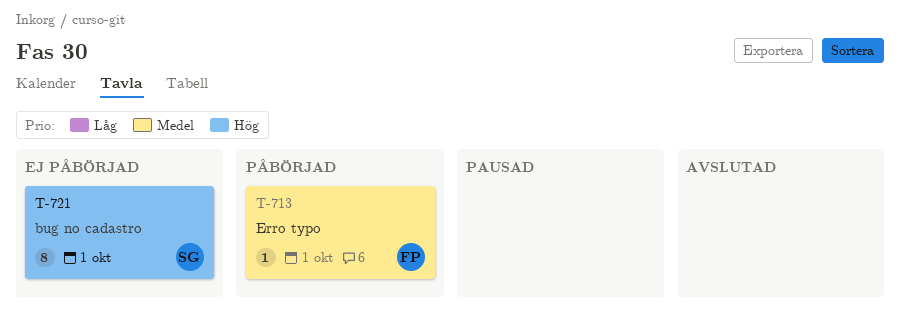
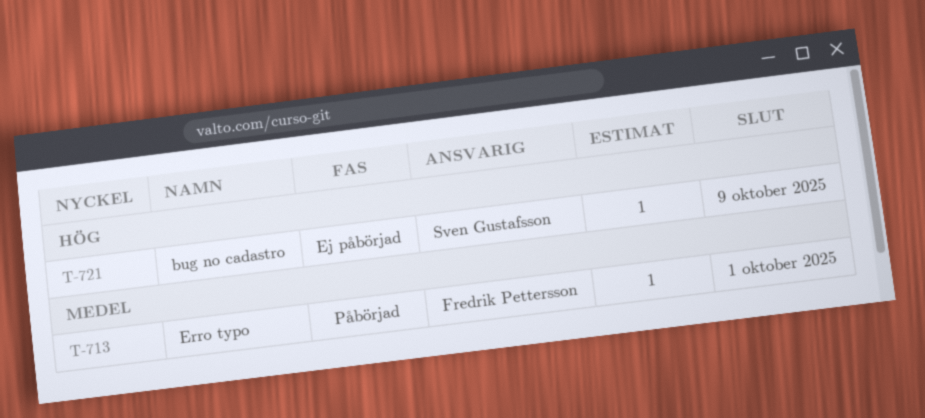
T-721, estimate: 8 -> 1
T-721, due: Oct 1 -> Oct 9

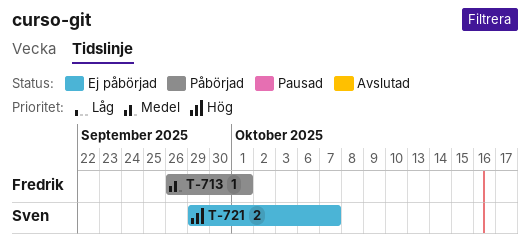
T-721, estimate: 1 -> 2
T-721, due: Oct 9 -> Oct 7

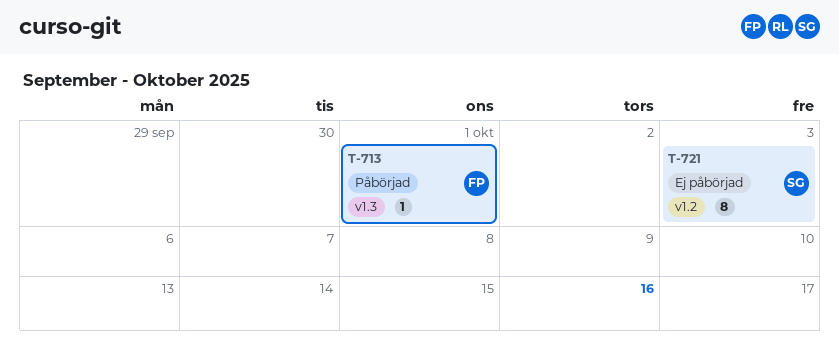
T-721, estimate: 2 -> 8
T-721, due: Oct 7 -> Oct 3

